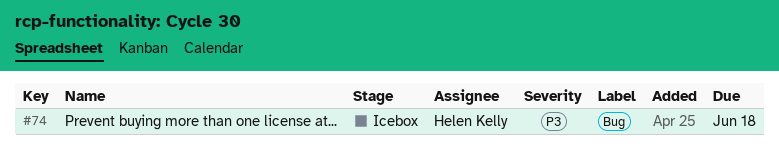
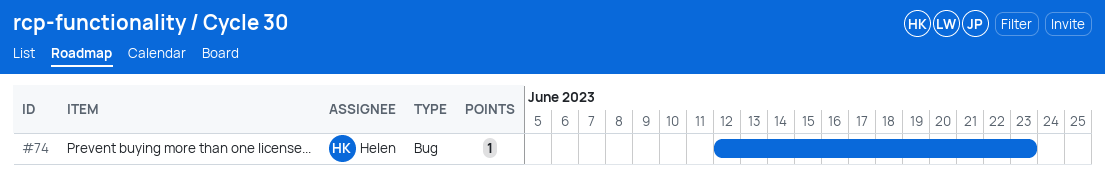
#74, due: Jun 18 -> Jun 23

